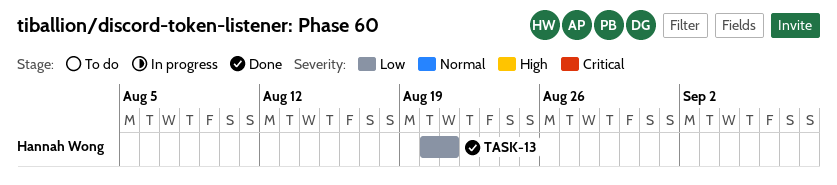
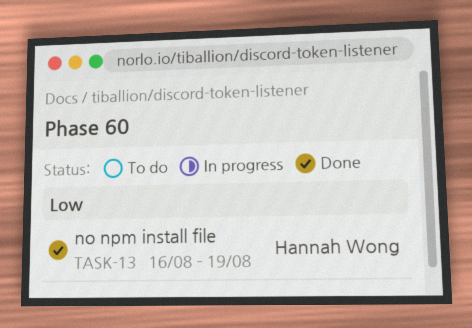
TASK-13, start: Aug 20 -> Aug 16
TASK-13, due: Aug 21 -> Aug 19

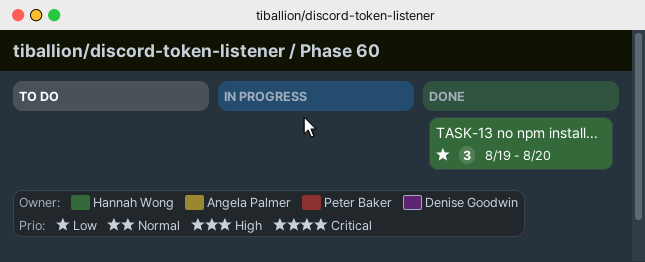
TASK-13, start: Aug 16 -> Aug 19
TASK-13, due: Aug 19 -> Aug 20

